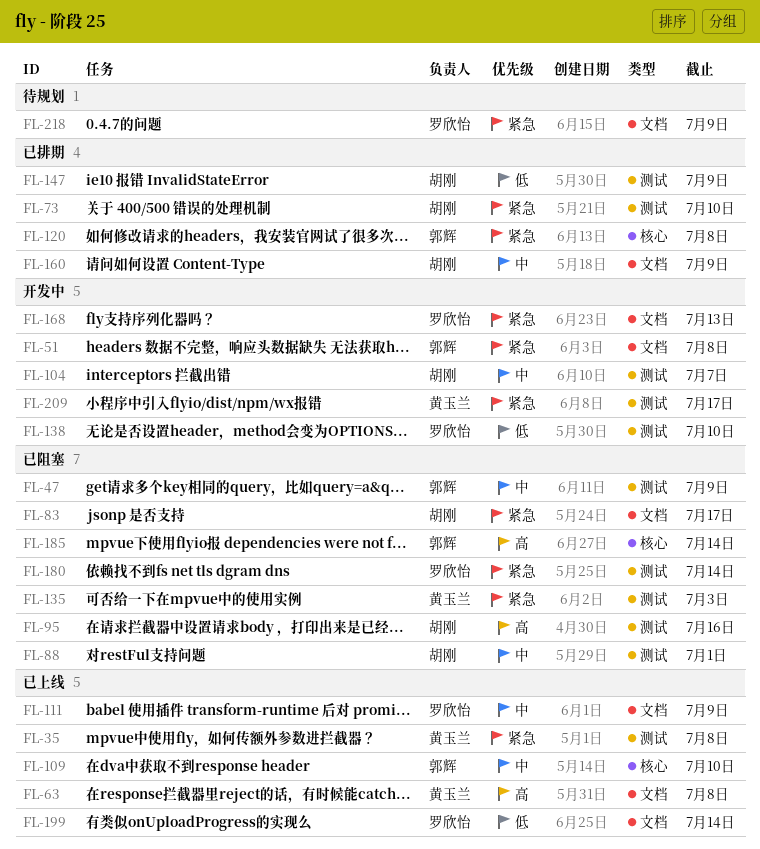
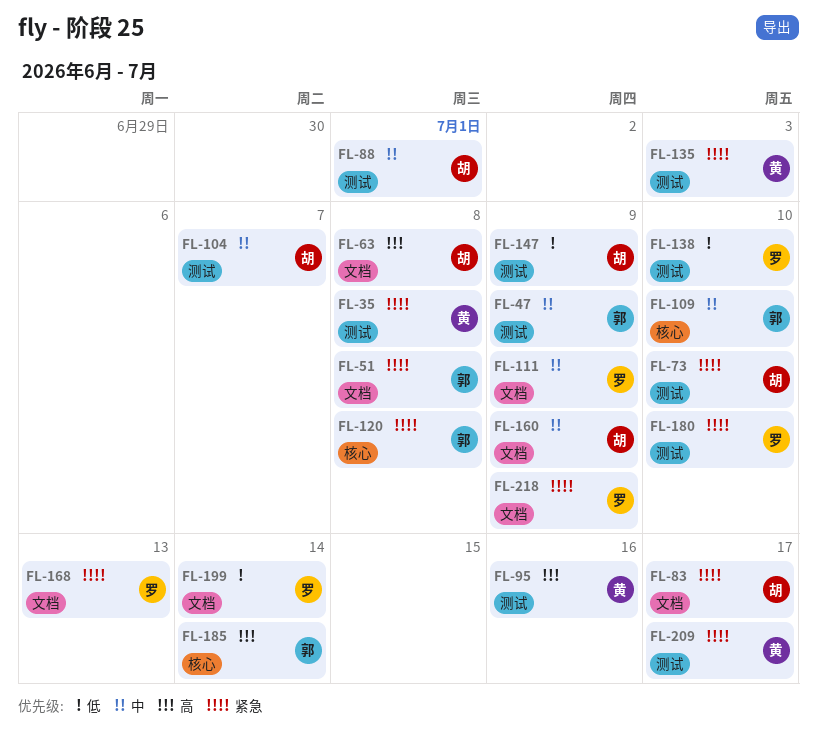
FL-63, owner: 黄玉兰 -> 胡刚
FL-95, owner: 胡刚 -> 黄玉兰
FL-180, due: Jul 14 -> Jul 10

